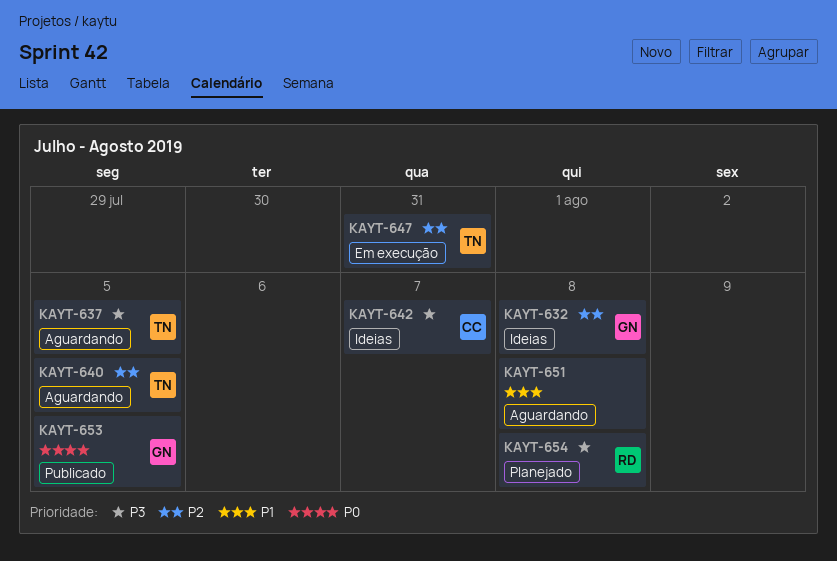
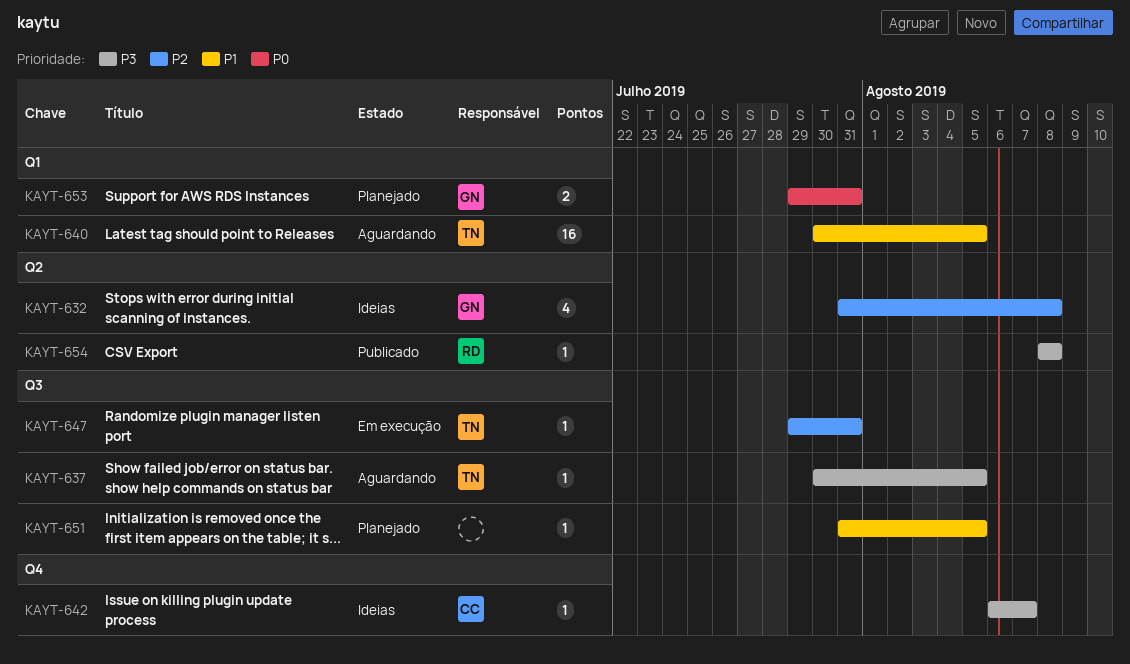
KAYT-640, priority: P2 -> P1
KAYT-651, status: Aguardando -> Planejado
KAYT-651, due: Aug 8 -> Aug 5
KAYT-653, status: Publicado -> Planejado
KAYT-653, due: Aug 5 -> Jul 31
KAYT-654, status: Planejado -> Publicado

